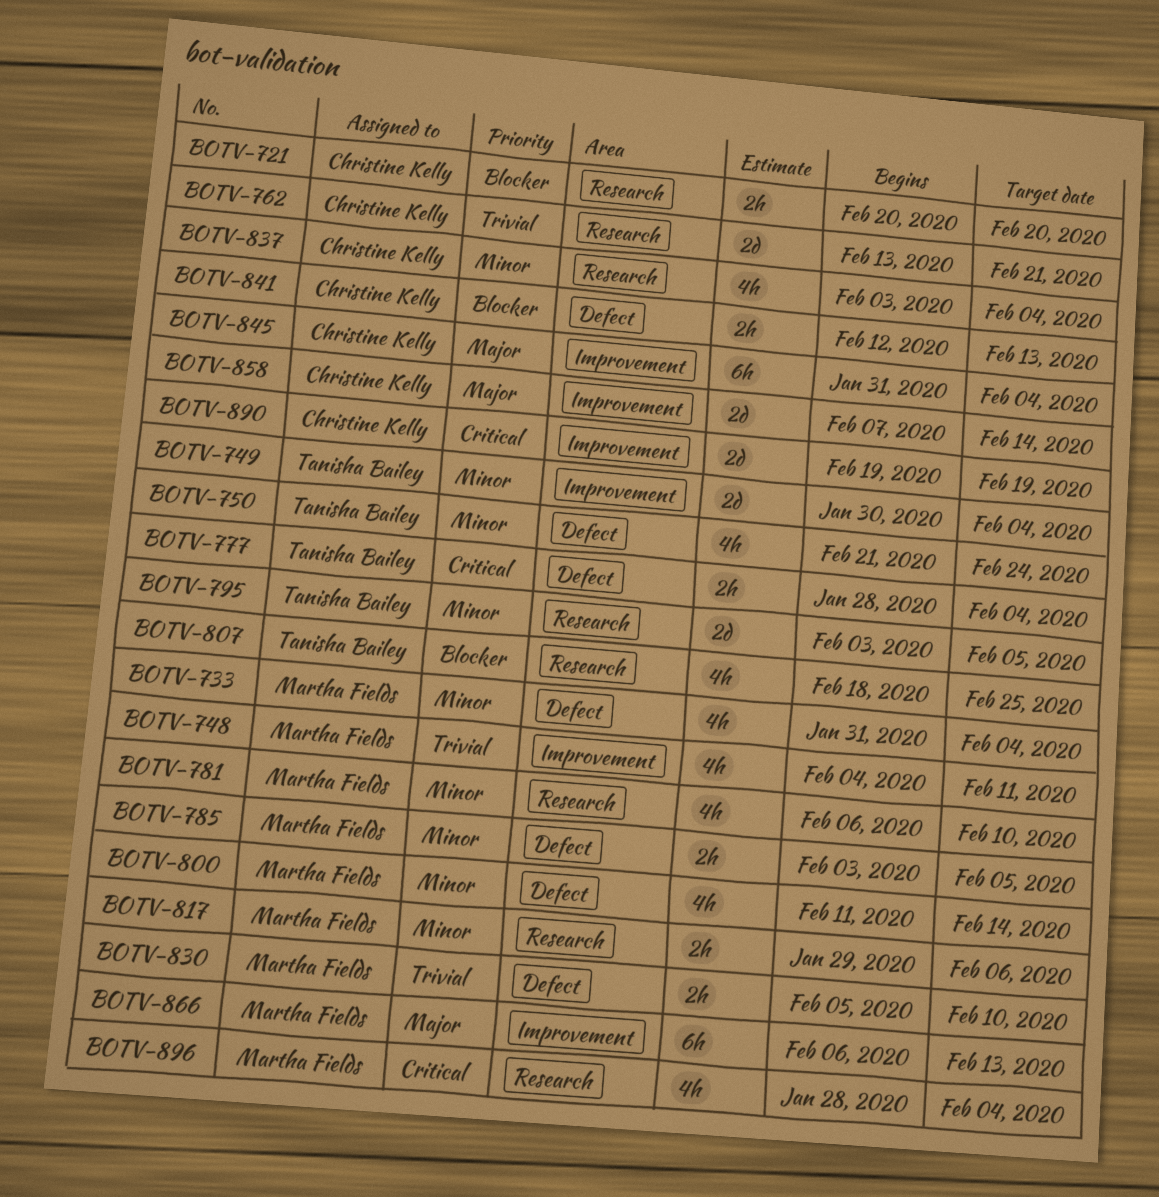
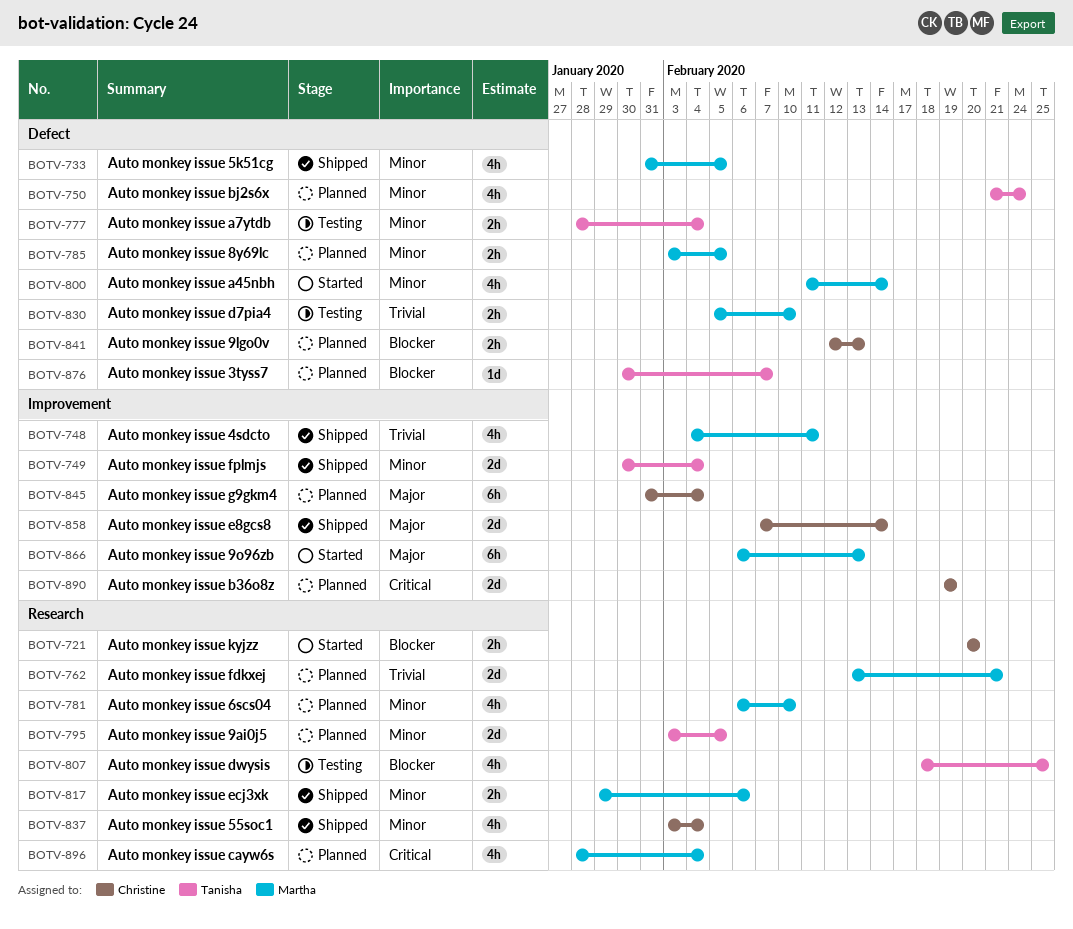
BOTV-733, due: Feb 4 -> Feb 5
BOTV-762, owner: Christine Kelly -> Martha Fields
BOTV-777, priority: Critical -> Minor
BOTV-876: none -> present

